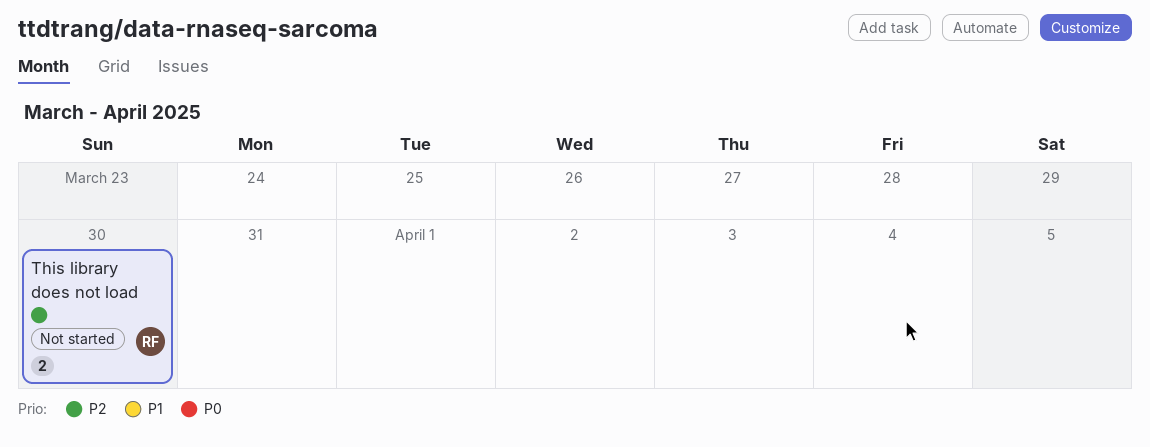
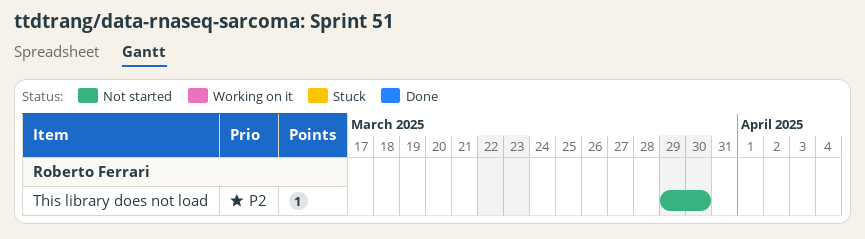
This library does not load, estimate: 2 -> 1

